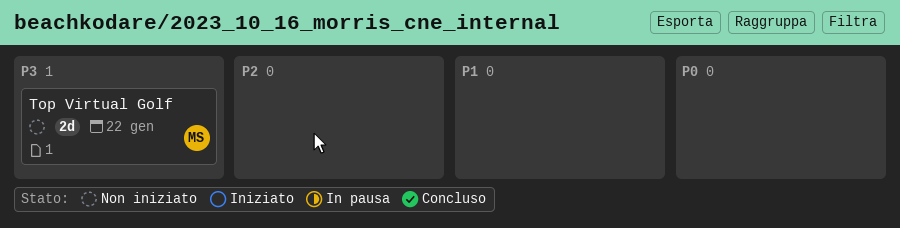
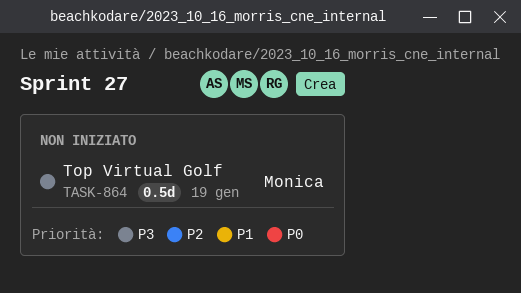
Top Virtual Golf, estimate: 2d -> 0.5d
Top Virtual Golf, due: Jan 22 -> Jan 19

